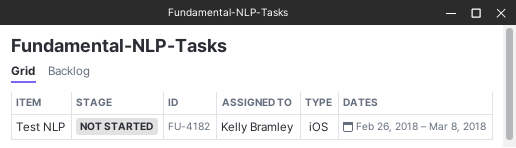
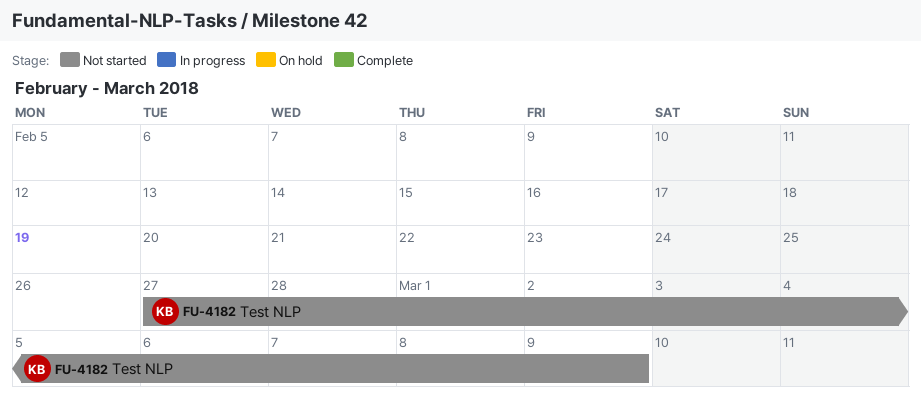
FU-4182, start: Feb 26 -> Feb 27
FU-4182, due: Mar 8 -> Mar 9

